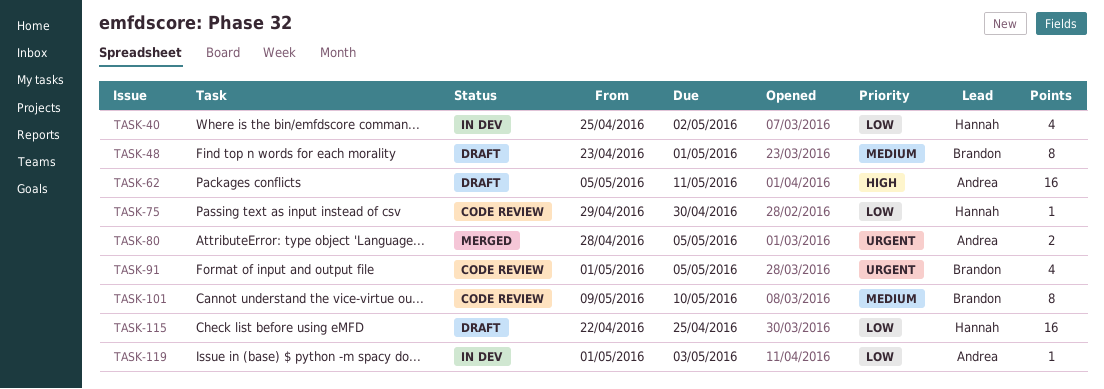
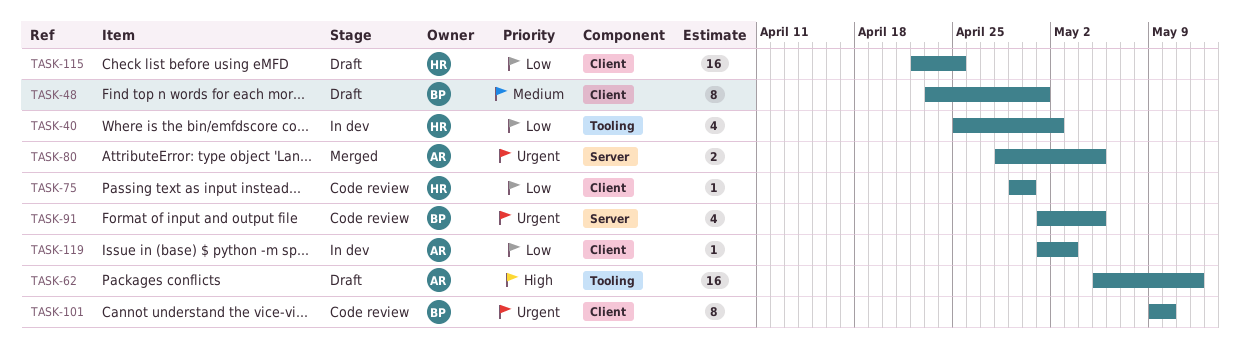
TASK-62, due: May 11 -> May 12
TASK-101, priority: Medium -> Urgent

